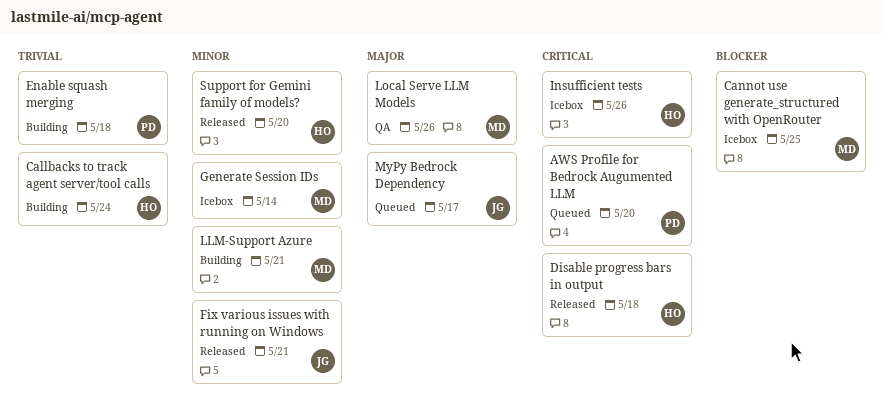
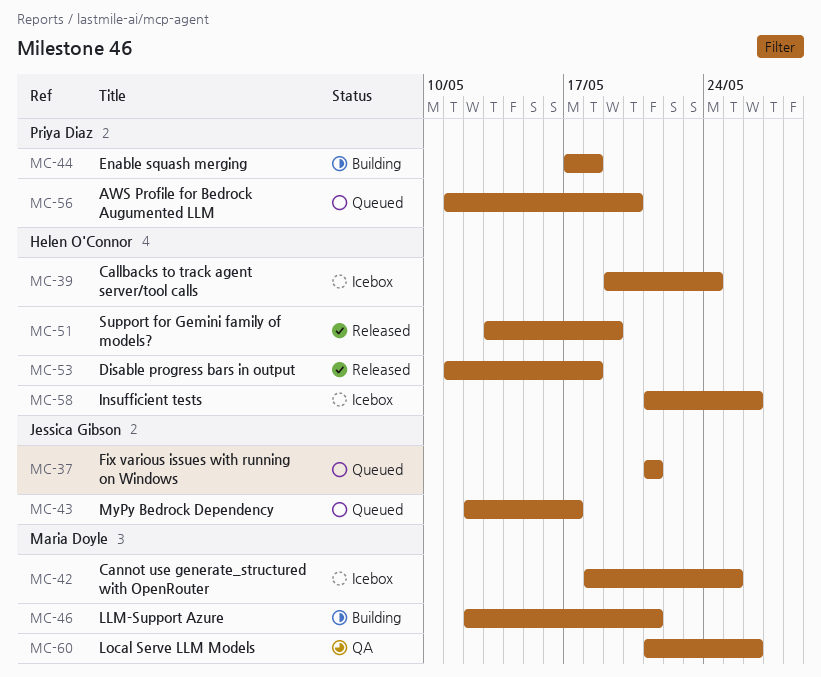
Callbacks to track agent server/tool calls, status: Building -> Icebox
Fix various issues with running on Windows, status: Released -> Queued
Generate Session IDs: present -> none
Support for Gemini family of models?, due: May 20 -> May 19

